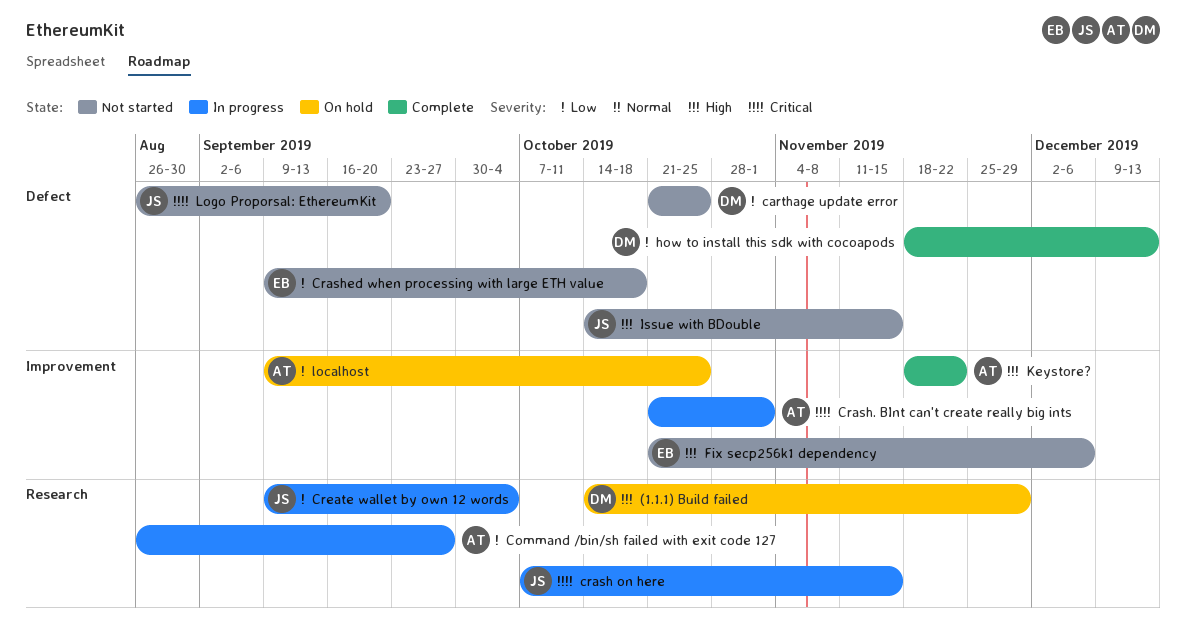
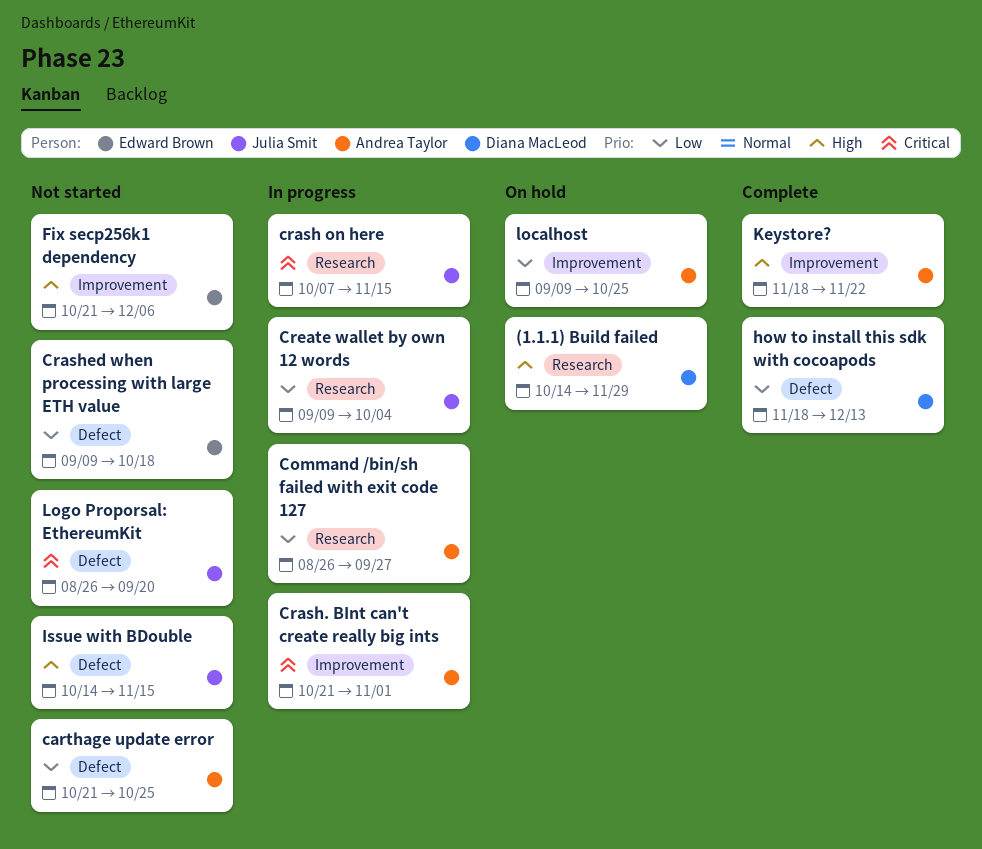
carthage update error, owner: Diana MacLeod -> Andrea Taylor

